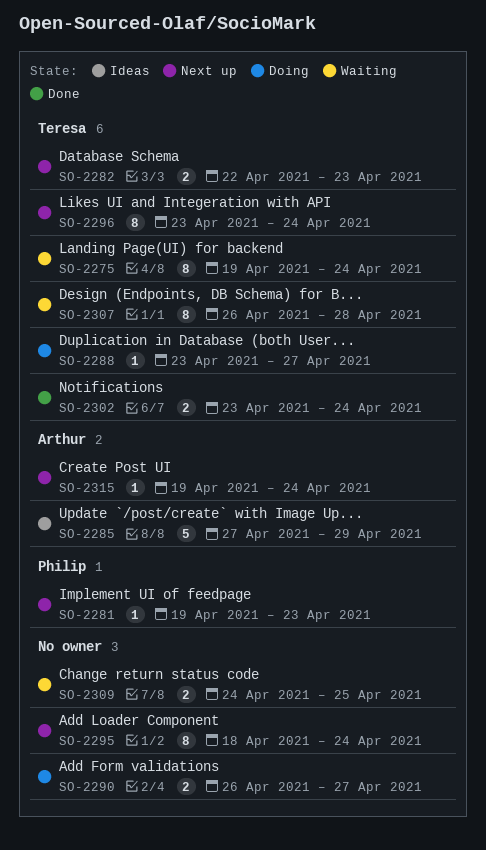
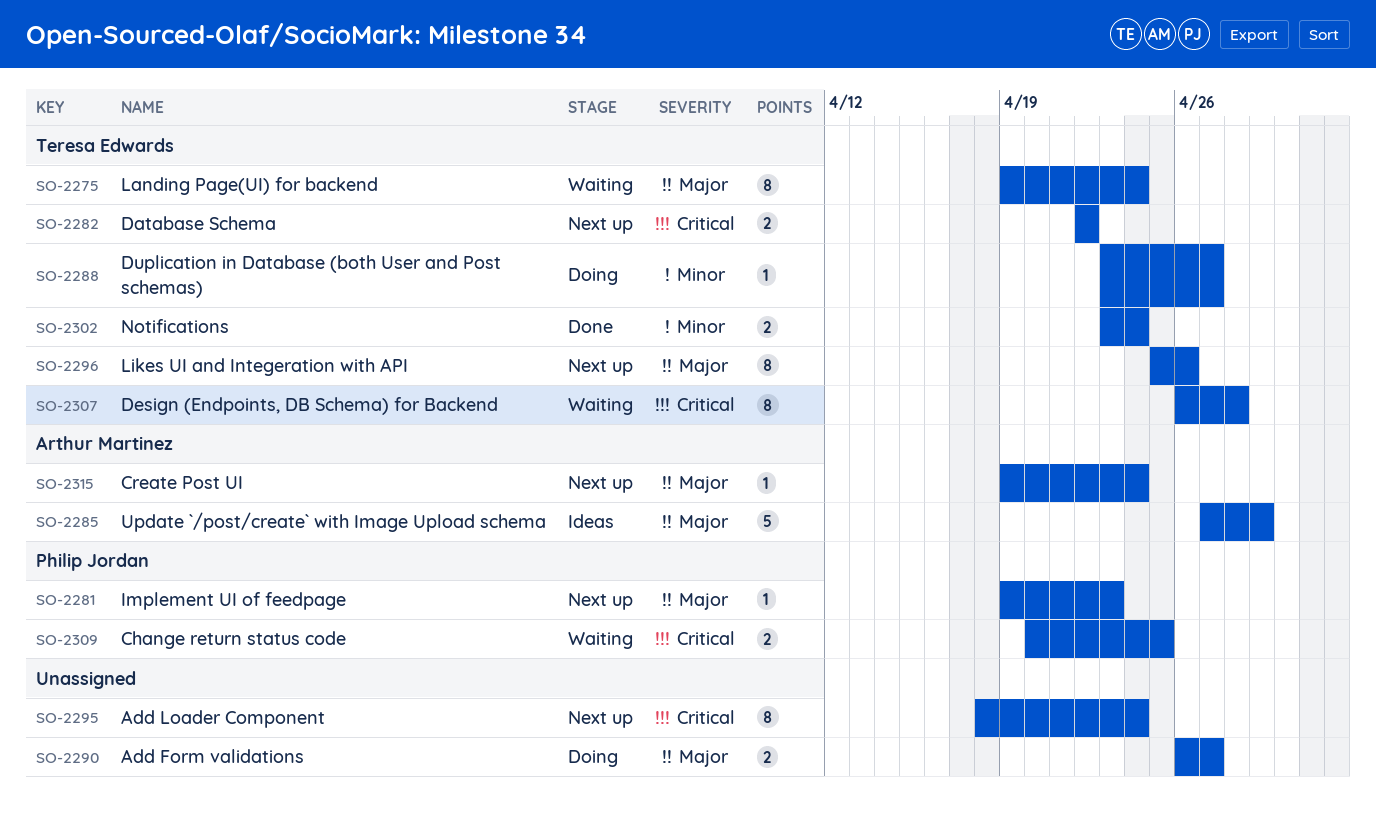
SO-2282, due: Apr 23 -> Apr 22
SO-2296, start: Apr 23 -> Apr 25
SO-2296, due: Apr 24 -> Apr 26
SO-2309, owner: none -> Philip Jordan
SO-2309, start: Apr 24 -> Apr 20

